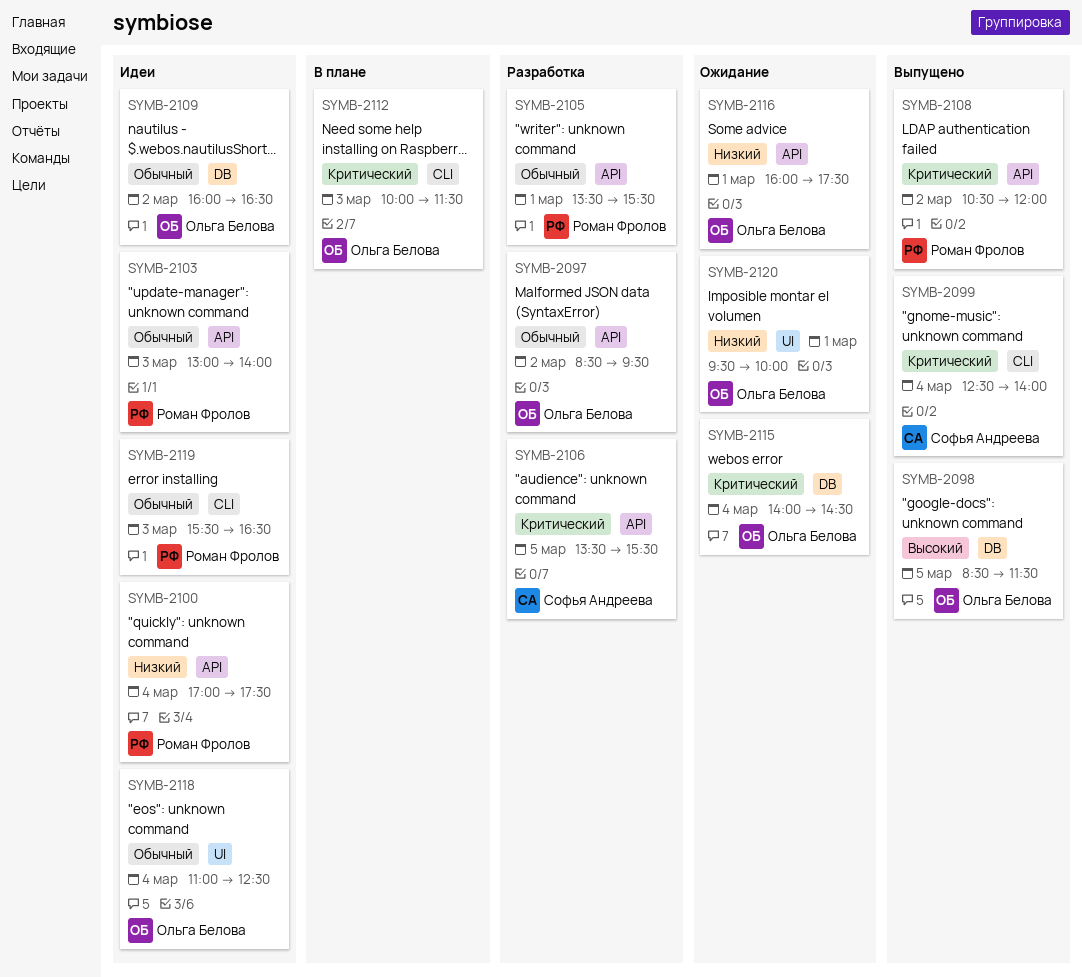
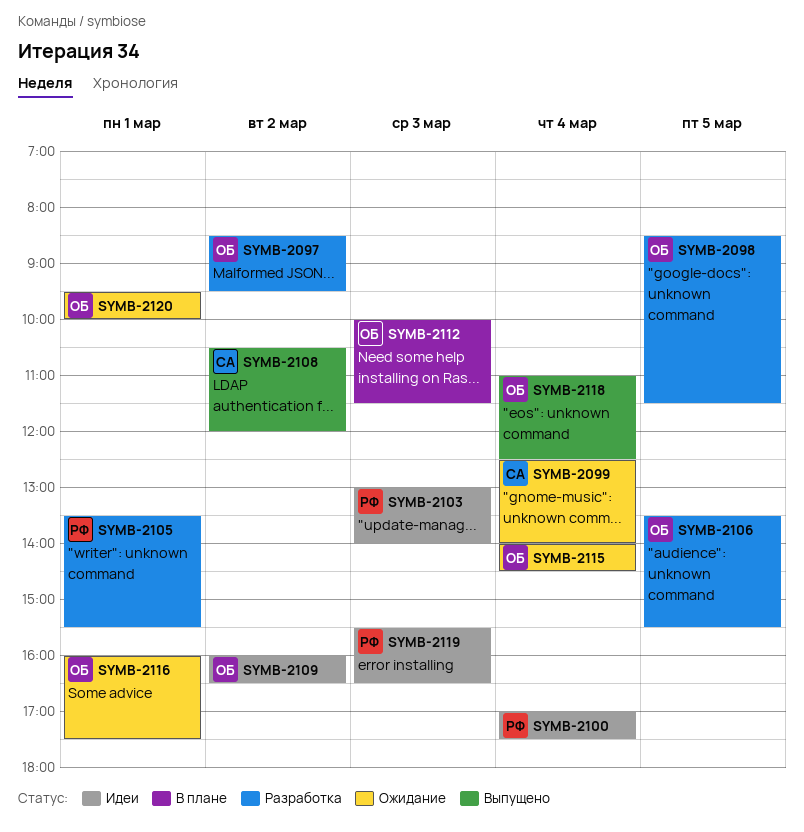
SYMB-2098, status: Выпущено -> Разработка
SYMB-2099, status: Выпущено -> Ожидание
SYMB-2106, owner: Софья Андреева -> Ольга Белова
SYMB-2108, owner: Роман Фролов -> Софья Андреева
SYMB-2118, status: Идеи -> Выпущено

